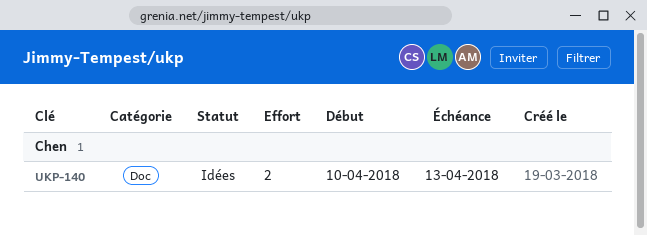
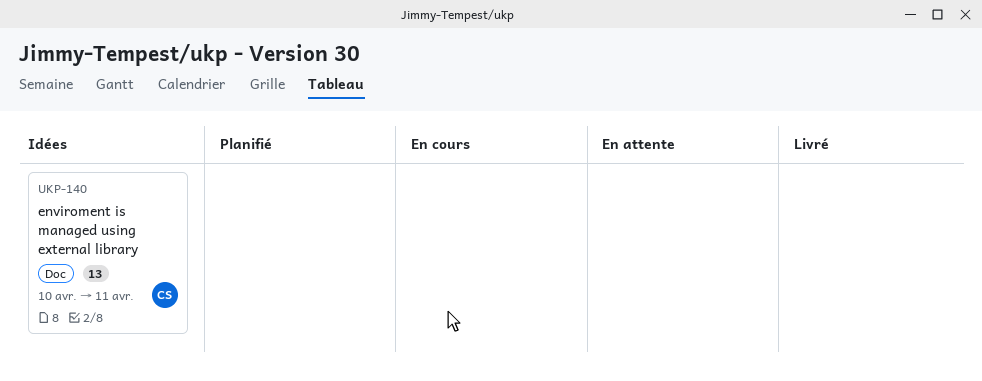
UKP-140, estimate: 2 -> 13
UKP-140, due: Apr 13 -> Apr 11

